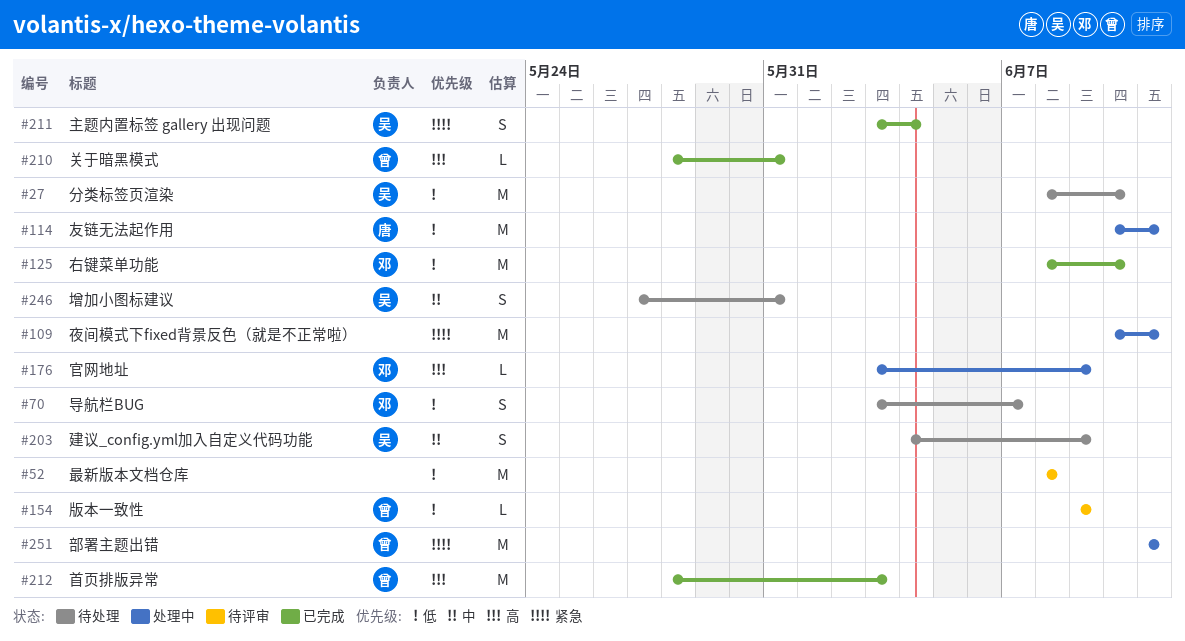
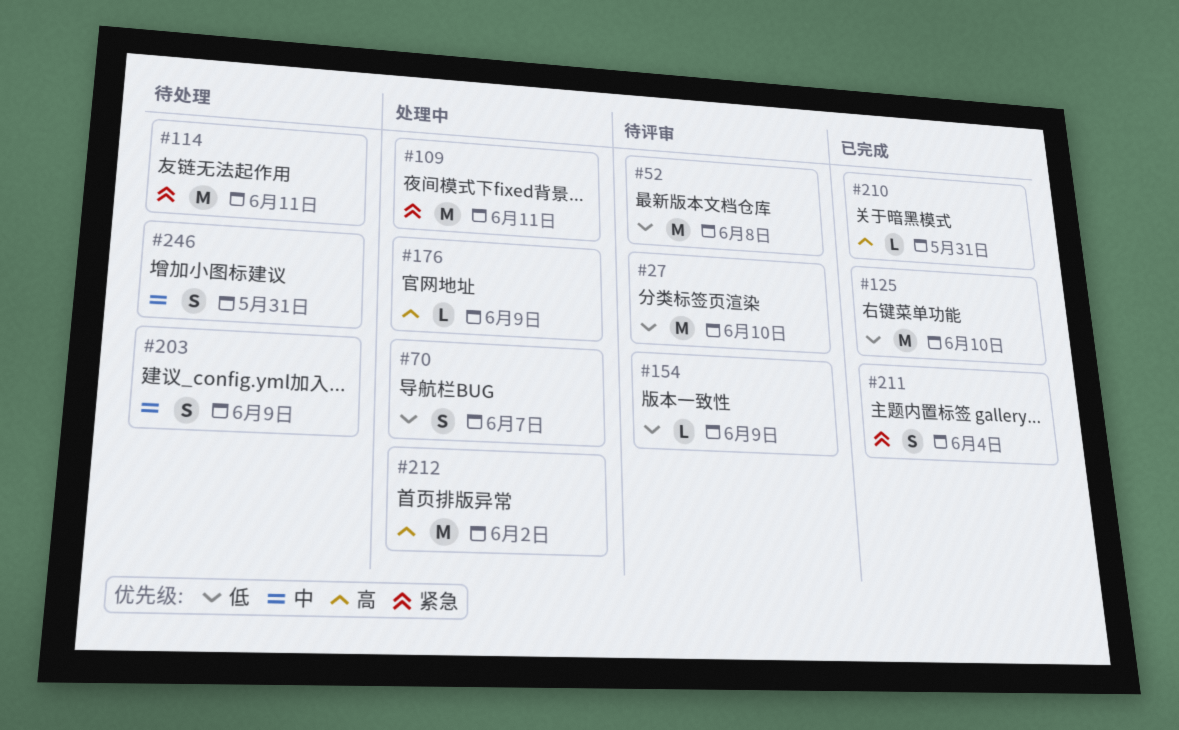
#27, status: 待处理 -> 待评审
#70, status: 待处理 -> 处理中
#114, status: 处理中 -> 待处理
#114, priority: 低 -> 紧急
#212, status: 已完成 -> 处理中
#212, due: Jun 3 -> Jun 2
#251: present -> none

